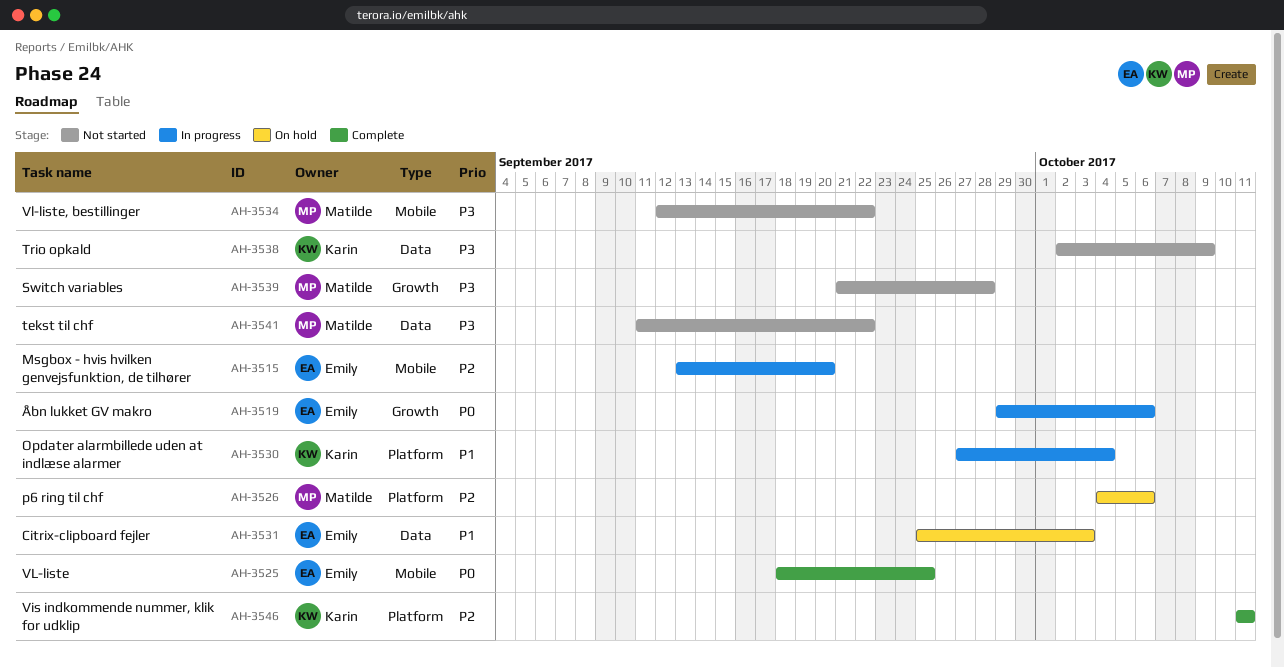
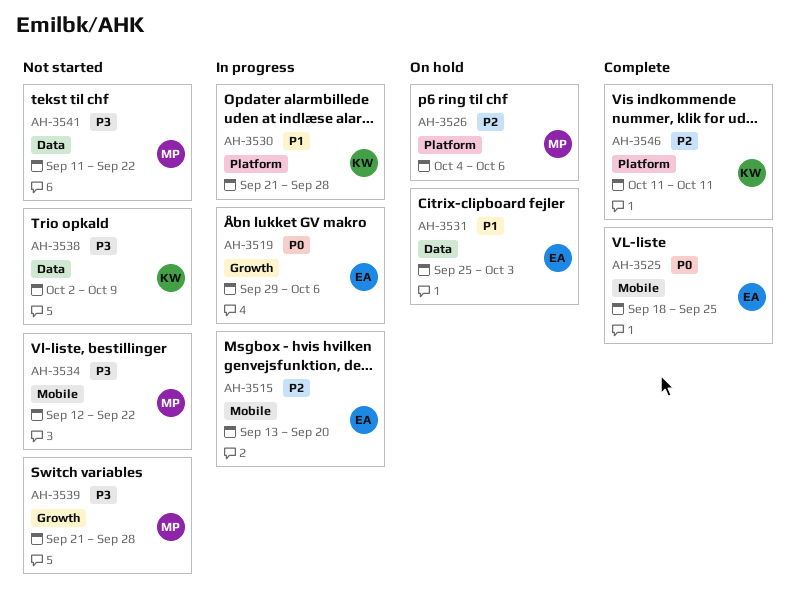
AH-3530, start: Sep 27 -> Sep 21
AH-3530, due: Oct 4 -> Sep 28

